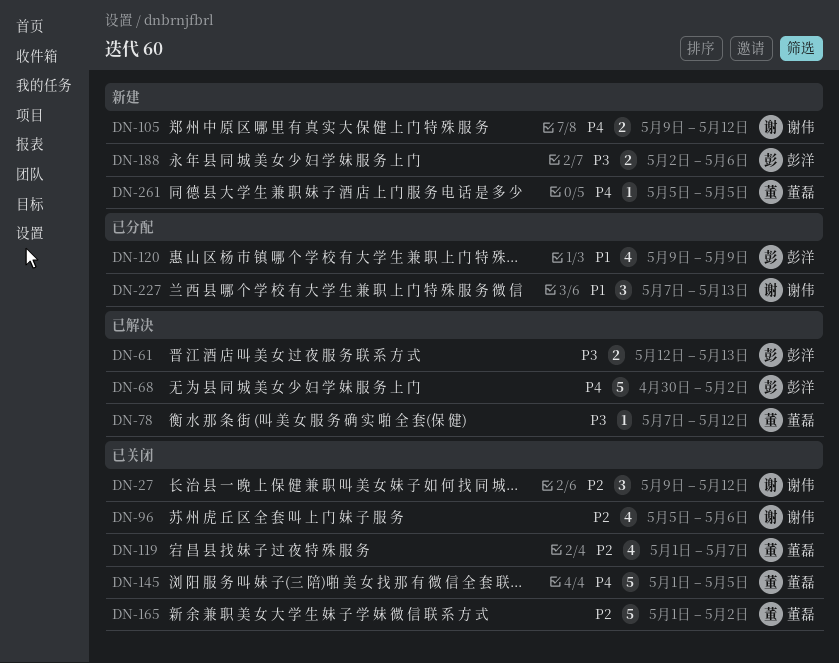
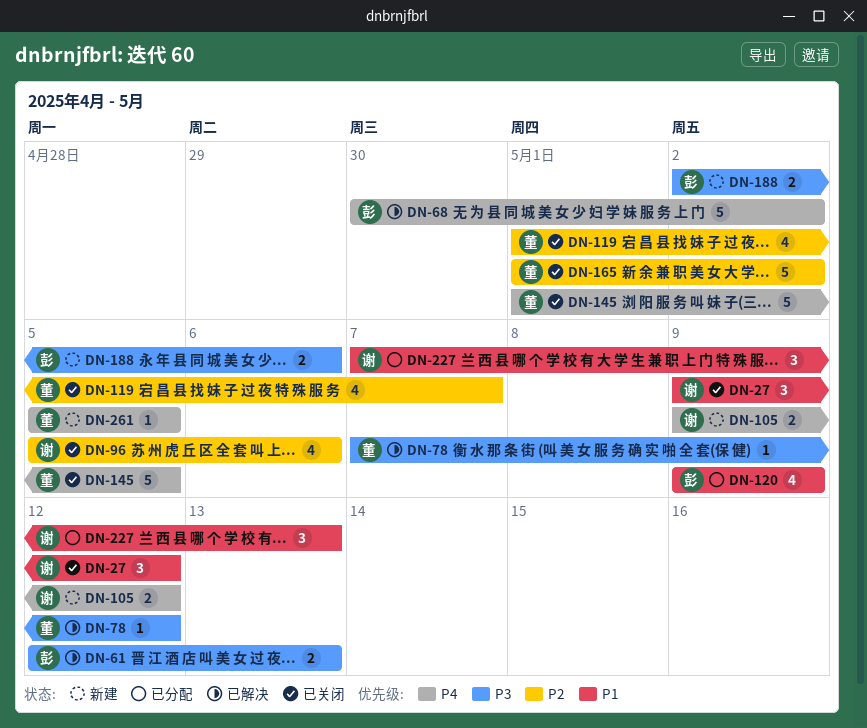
DN-27, priority: P2 -> P1

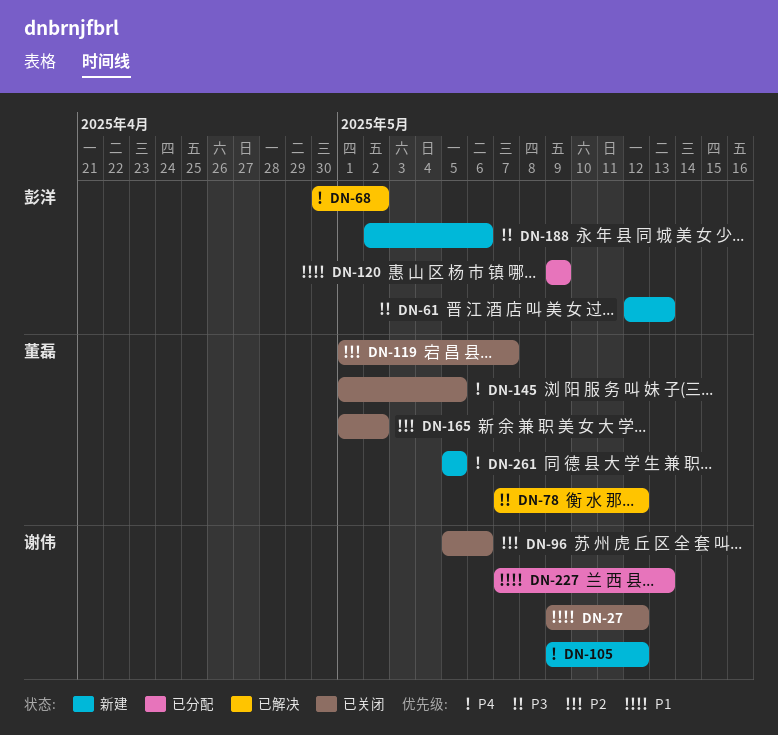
DN-61, status: 已解决 -> 新建

